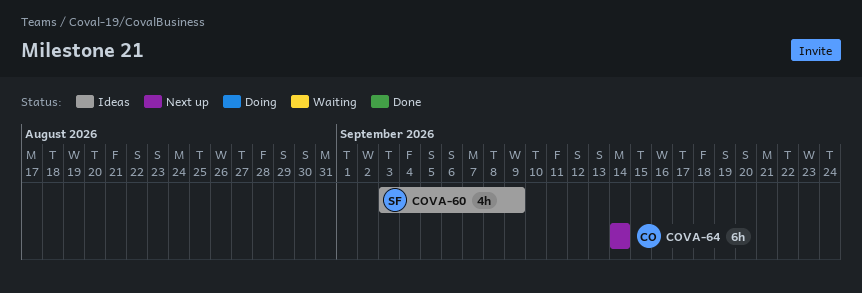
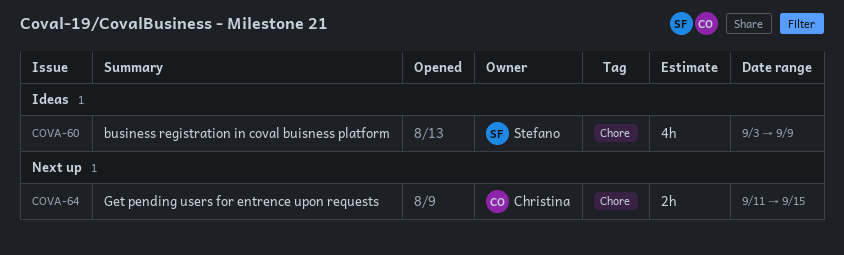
COVA-64, estimate: 6h -> 2h
COVA-64, start: Sep 14 -> Sep 11
COVA-64, due: Sep 14 -> Sep 15

